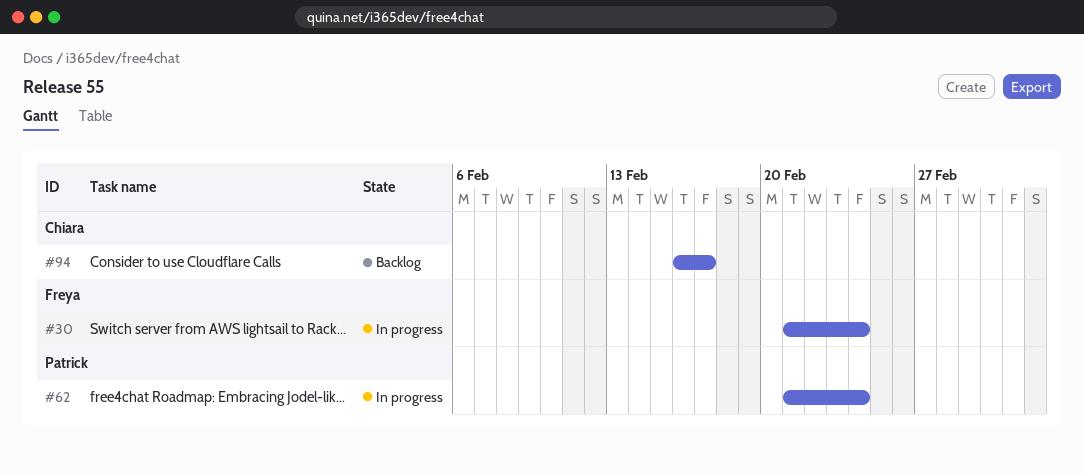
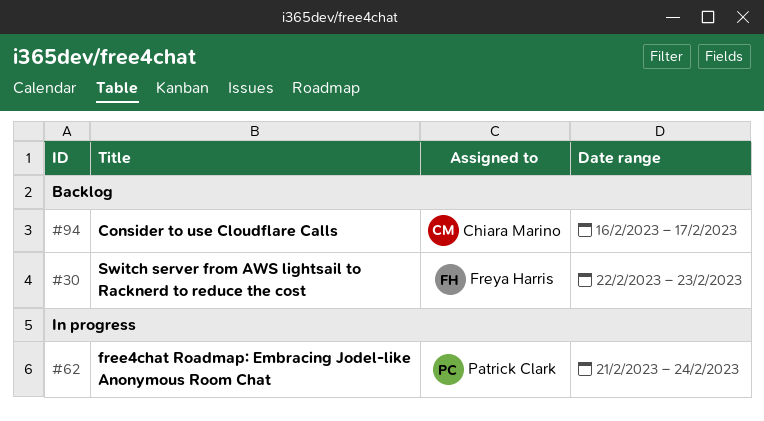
#30, status: In progress -> Backlog
#30, start: Feb 21 -> Feb 22
#30, due: Feb 24 -> Feb 23

